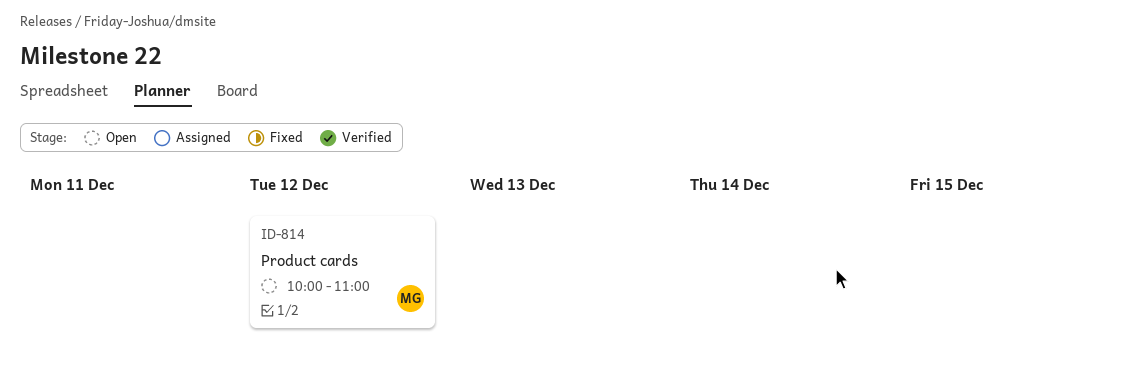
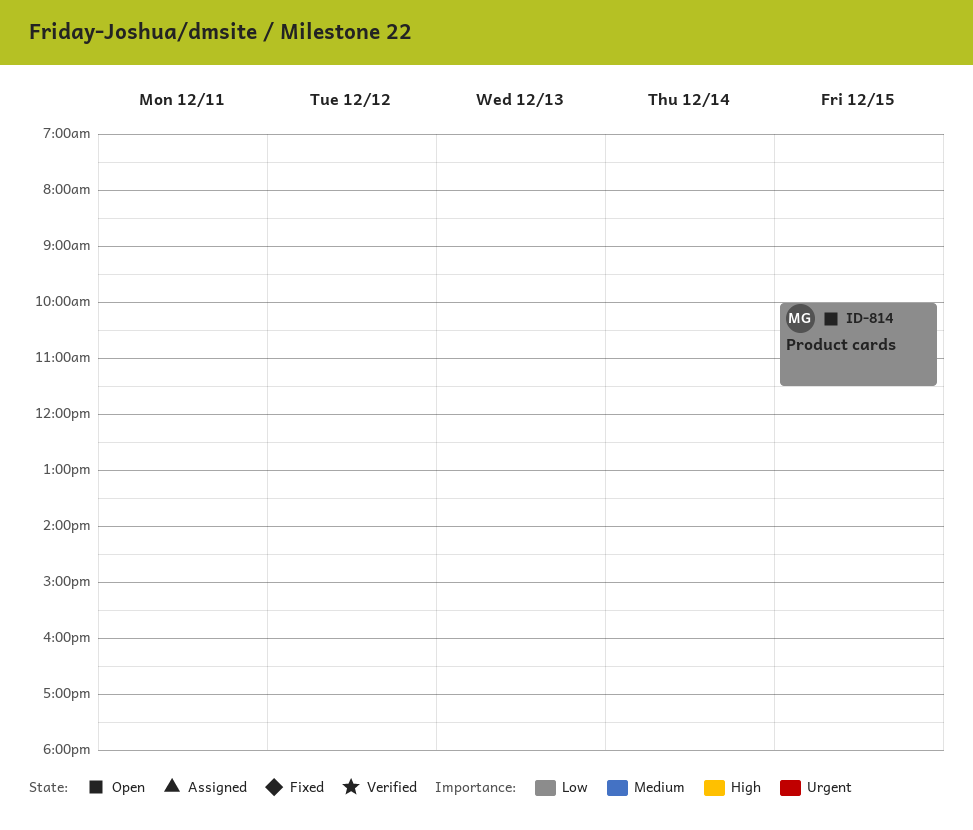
ID-814, day: Dec 12 -> Dec 15
ID-814, ends: 11:00 -> 11:30

